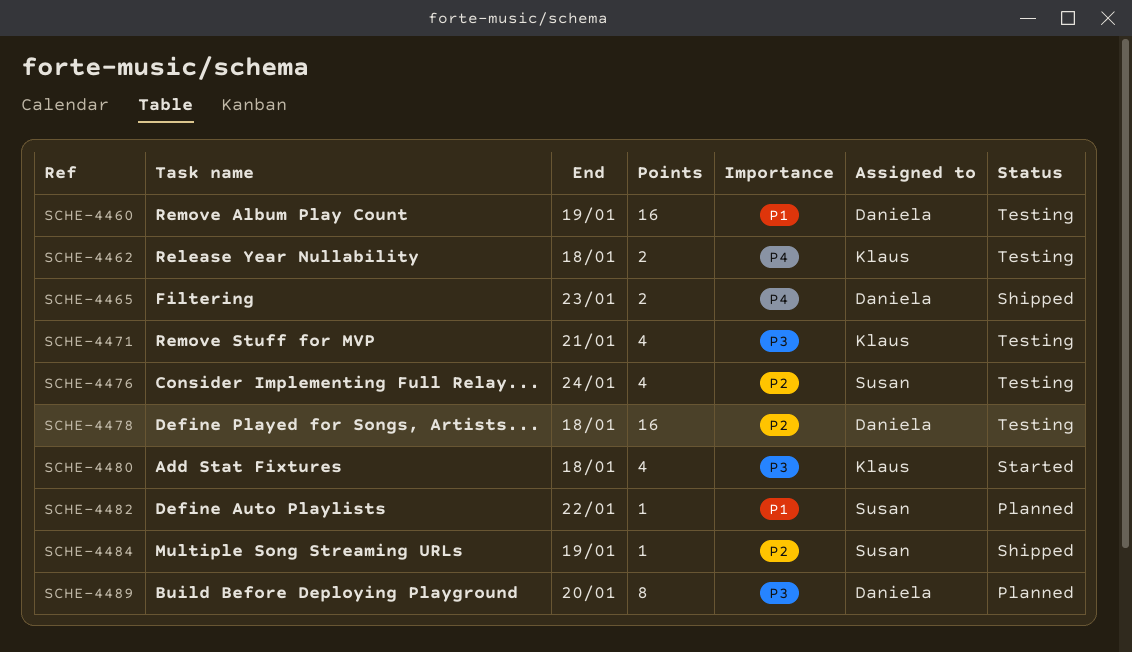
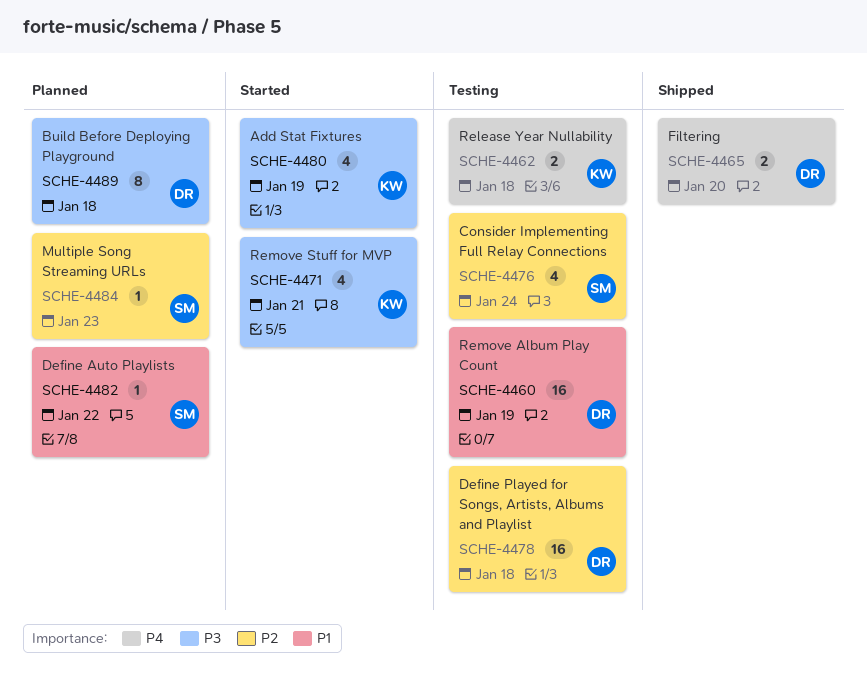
SCHE-4465, due: Jan 23 -> Jan 20
SCHE-4471, status: Testing -> Started
SCHE-4480, due: Jan 18 -> Jan 19
SCHE-4484, status: Shipped -> Planned
SCHE-4484, due: Jan 19 -> Jan 23
SCHE-4489, due: Jan 20 -> Jan 18

